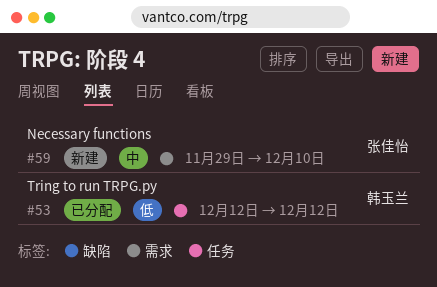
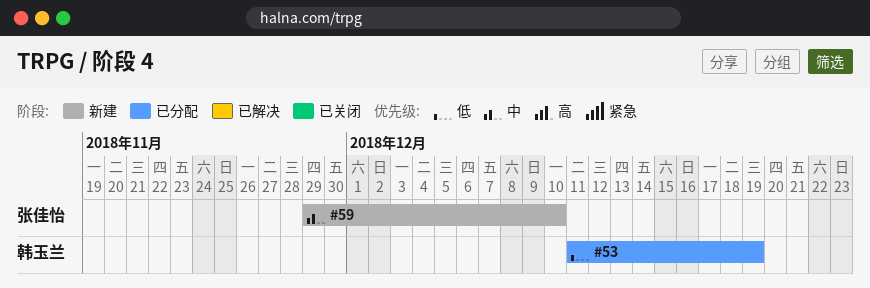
#53, start: Dec 12 -> Dec 11
#53, due: Dec 12 -> Dec 19

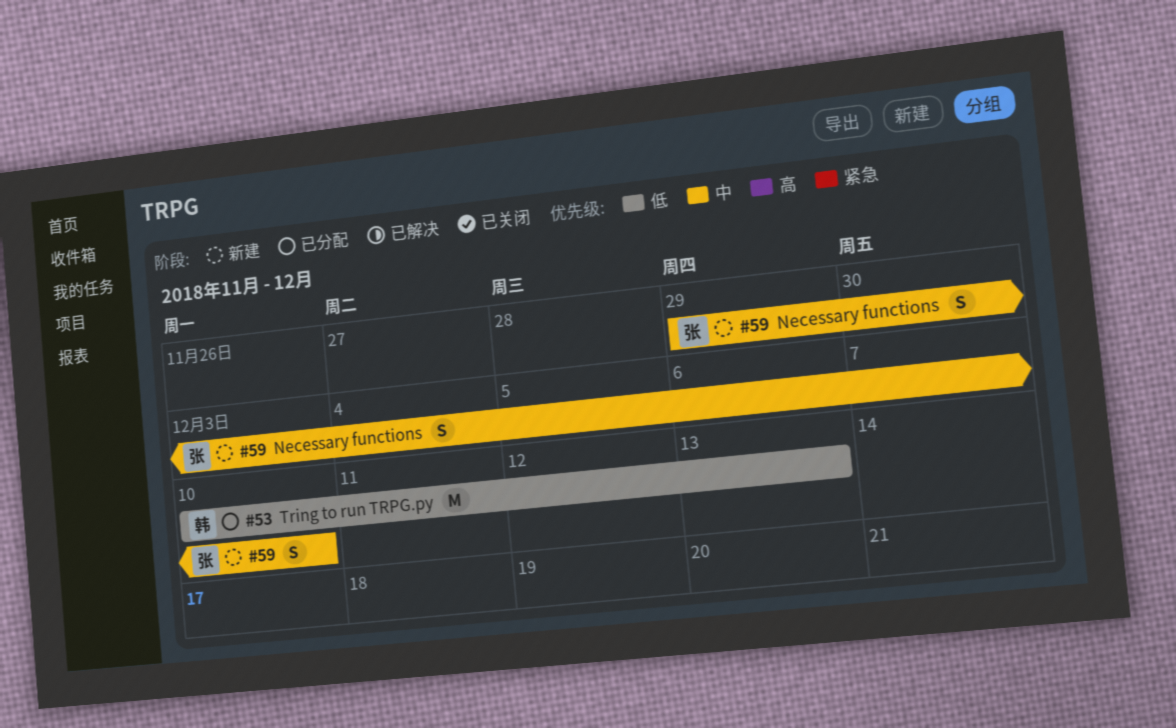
#53, start: Dec 11 -> Dec 10
#53, due: Dec 19 -> Dec 13

